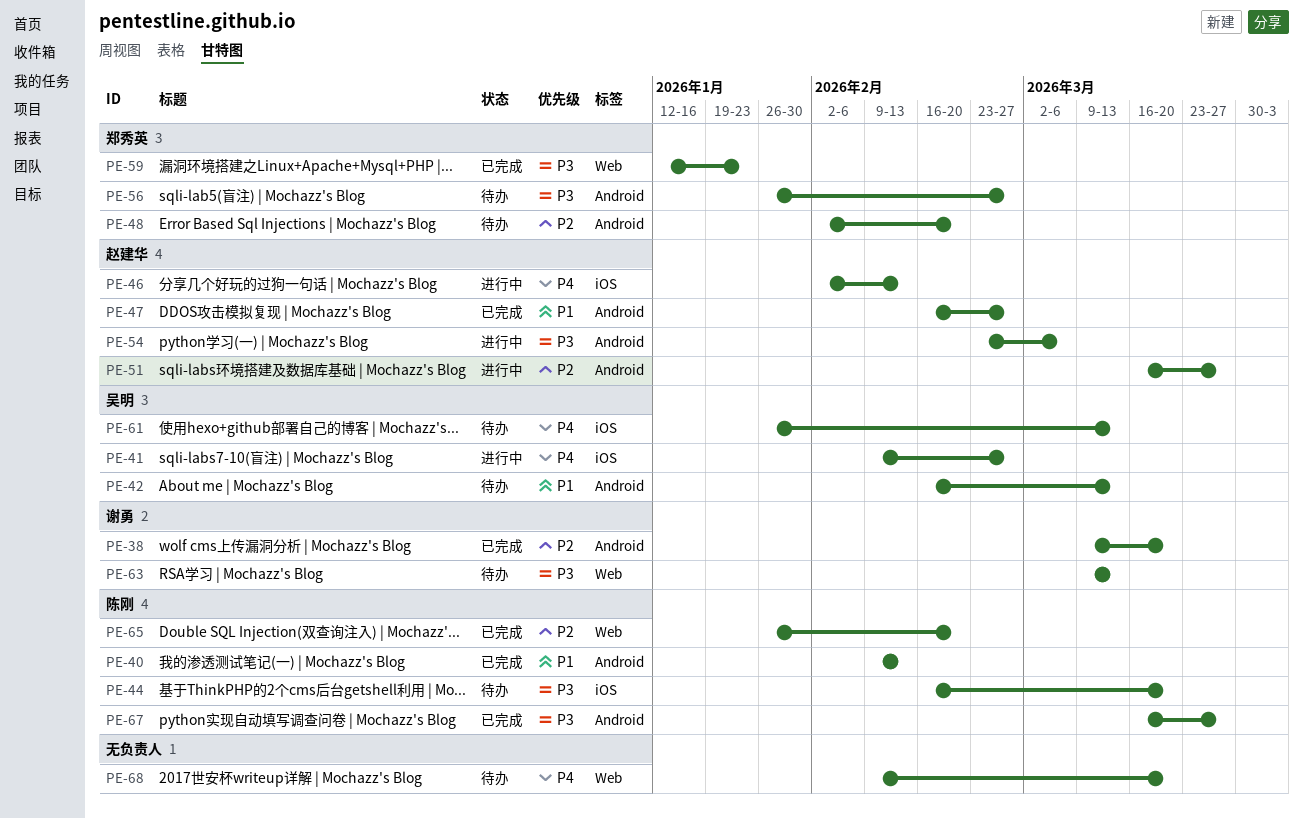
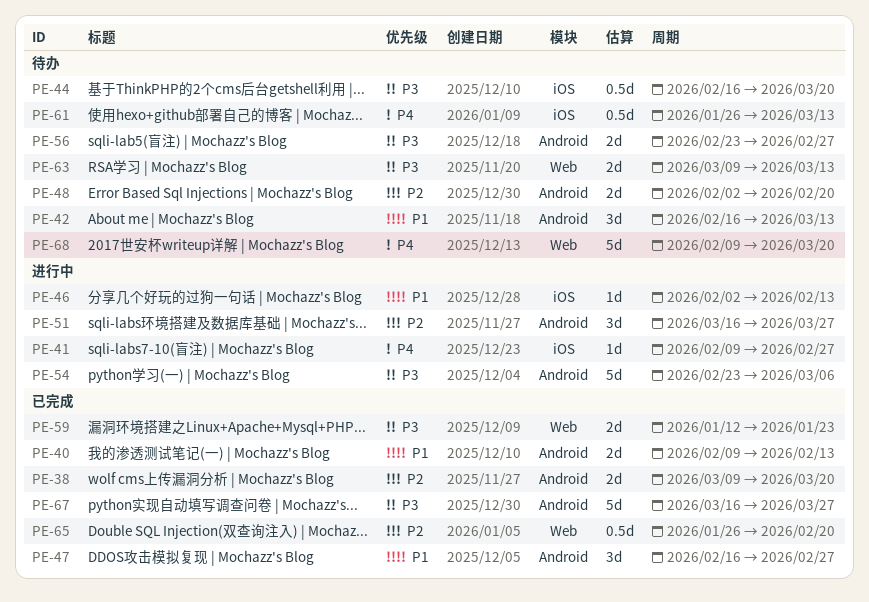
PE-46, priority: P4 -> P1
PE-56, start: Jan 26 -> Feb 23

